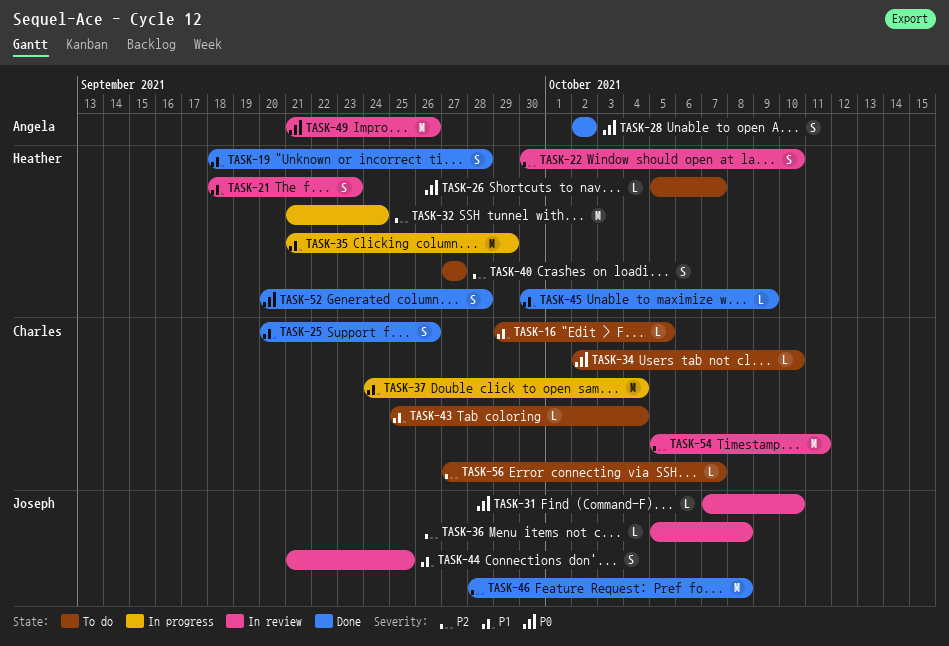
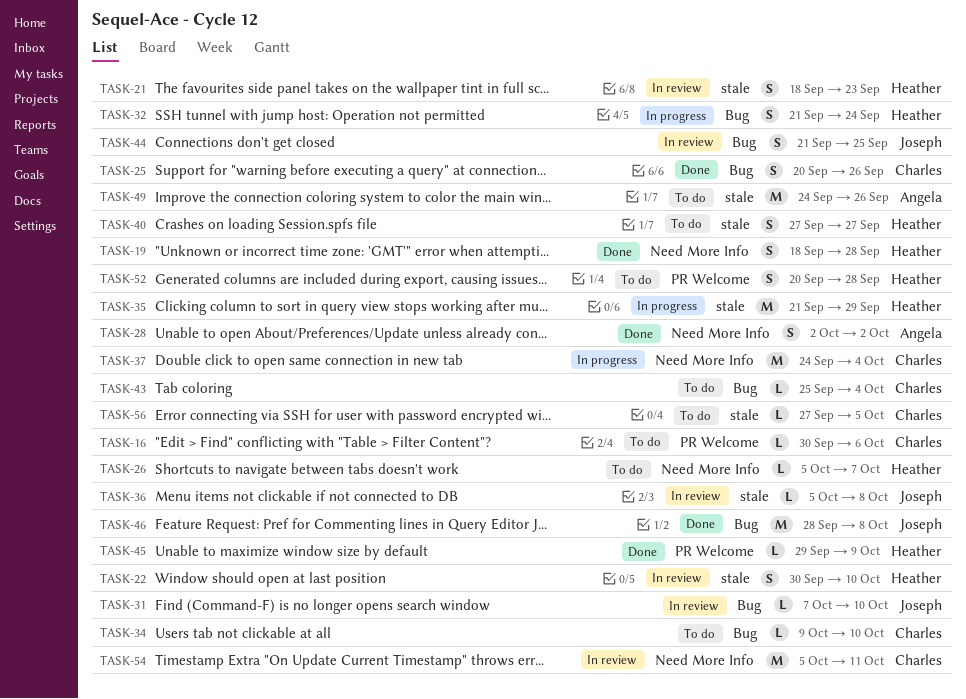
TASK-16, start: Sep 29 -> Sep 30
TASK-16, due: Oct 5 -> Oct 6
TASK-32, estimate: M -> S
TASK-34, start: Oct 2 -> Oct 9
TASK-45, start: Sep 30 -> Sep 29
TASK-49, status: In review -> To do
TASK-49, start: Sep 21 -> Sep 24
TASK-52, status: Done -> To do
TASK-56, due: Oct 7 -> Oct 5

